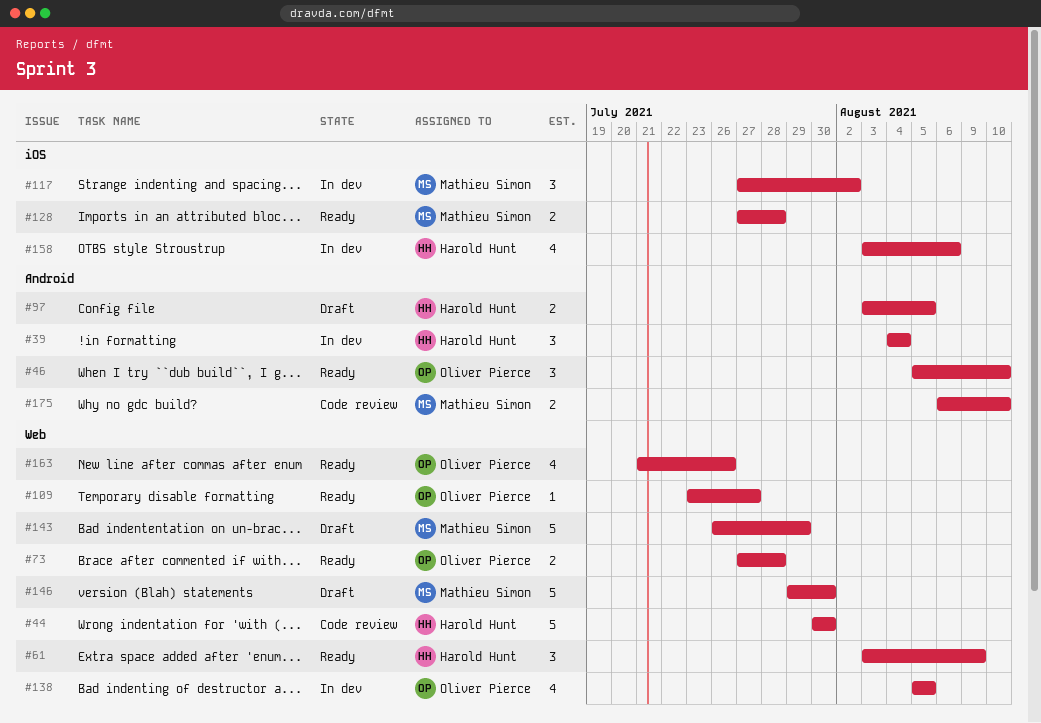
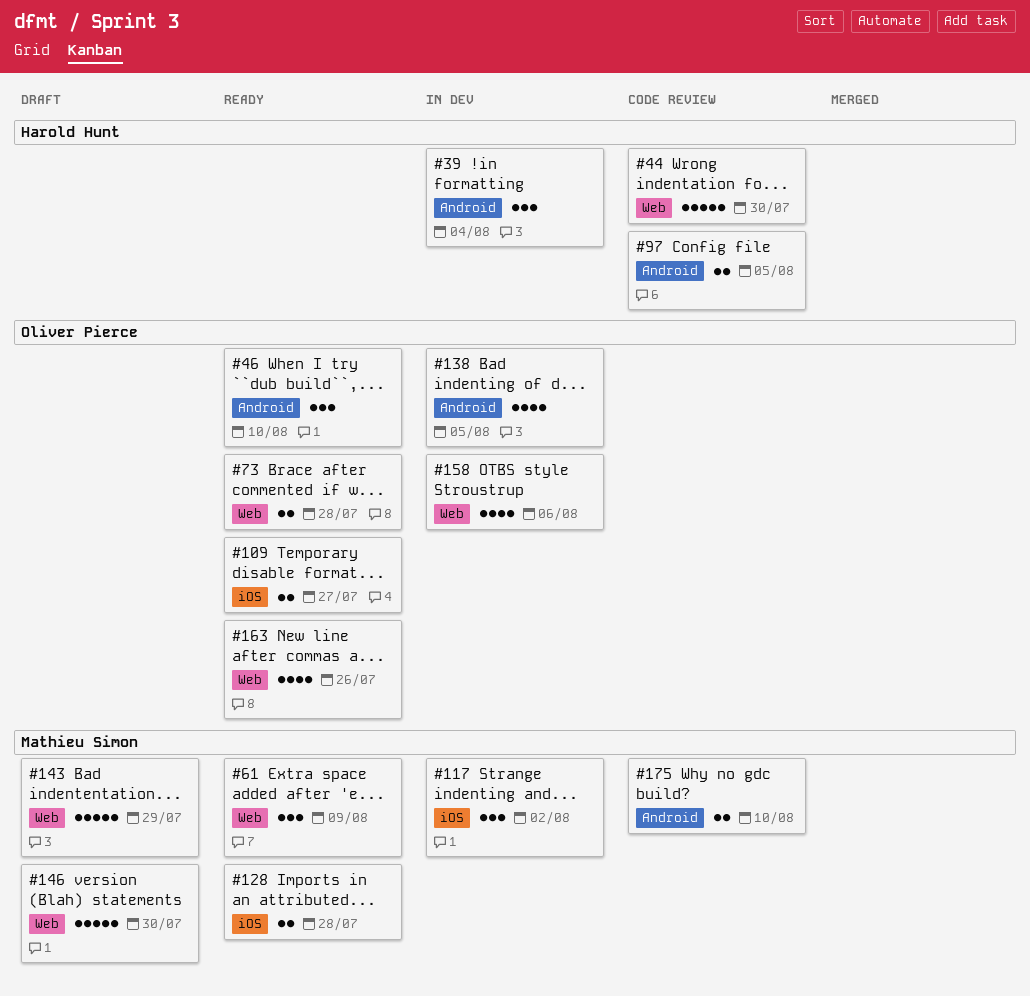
#61, owner: Harold Hunt -> Mathieu Simon
#97, status: Draft -> Code review
#109, label: Web -> iOS
#109, estimate: 1 -> 2
#138, label: Web -> Android
#158, owner: Harold Hunt -> Oliver Pierce
#158, label: iOS -> Web

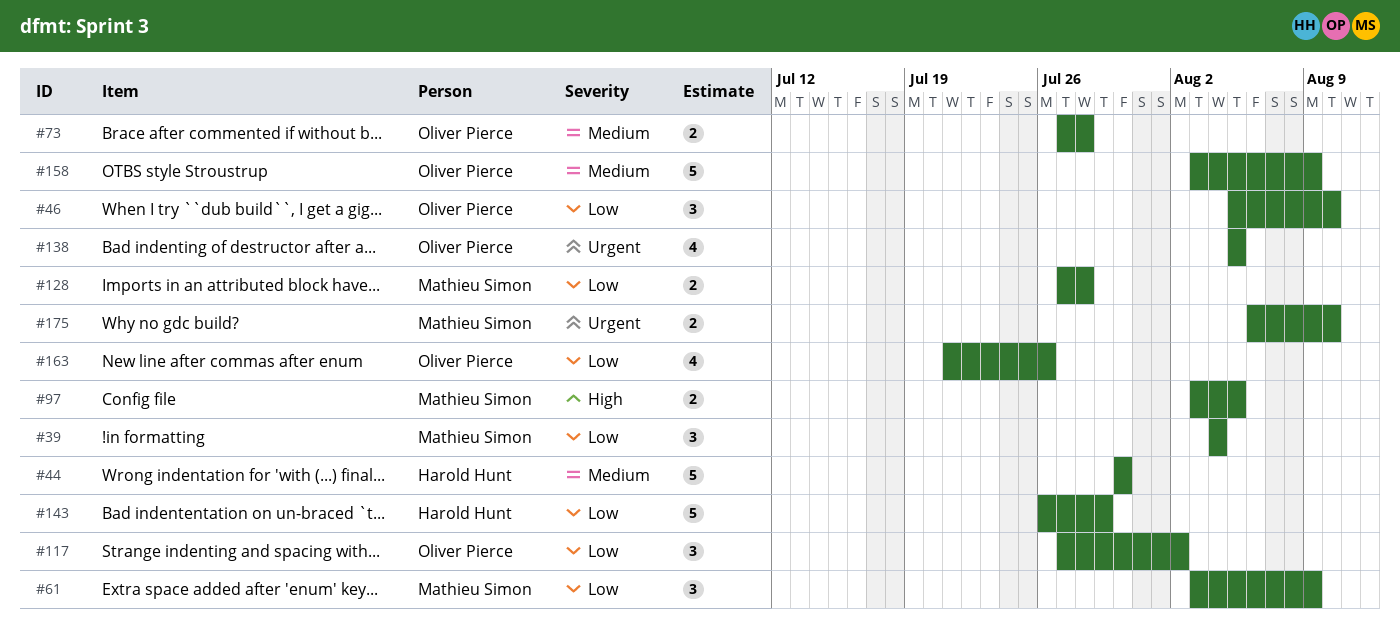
#39, owner: Harold Hunt -> Mathieu Simon
#97, owner: Harold Hunt -> Mathieu Simon
#109: present -> none
#117, owner: Mathieu Simon -> Oliver Pierce
#143, owner: Mathieu Simon -> Harold Hunt
#146: present -> none
#158, estimate: 4 -> 5
#158, due: Aug 6 -> Aug 9

